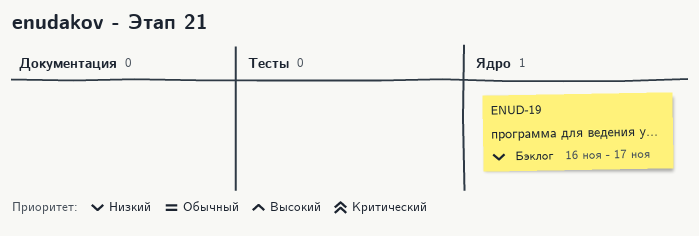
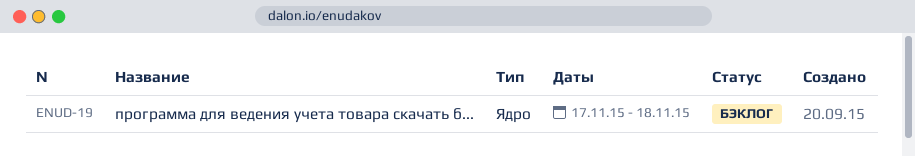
ENUD-19, start: Nov 16 -> Nov 17
ENUD-19, due: Nov 17 -> Nov 18

